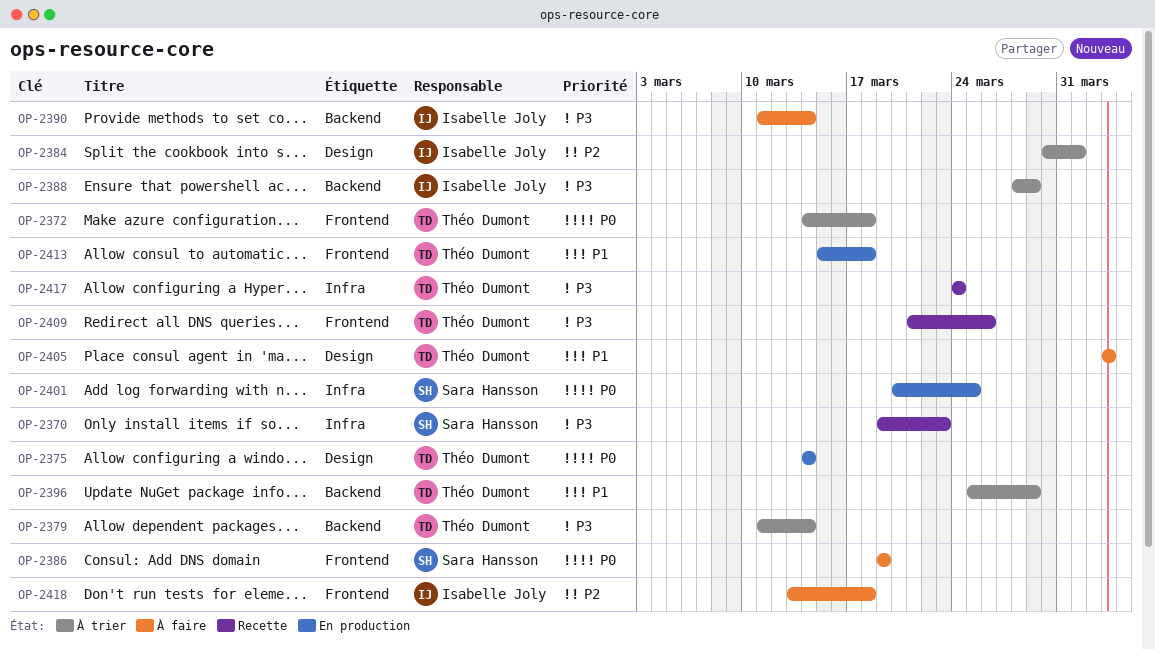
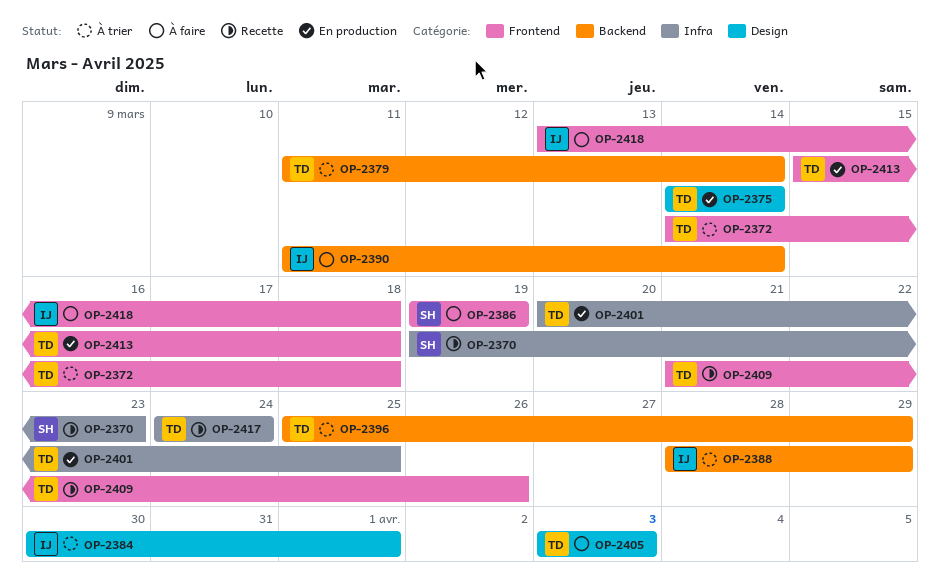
OP-2401, owner: Sara Hansson -> Théo Dumont

